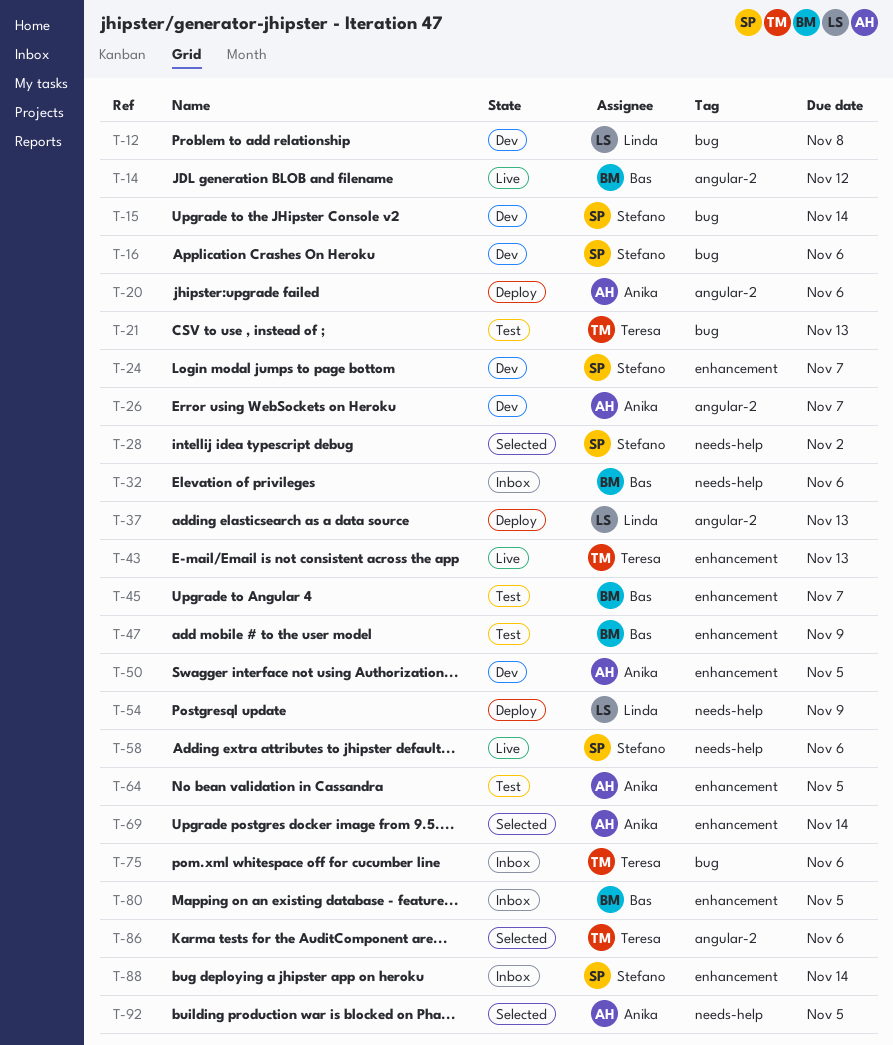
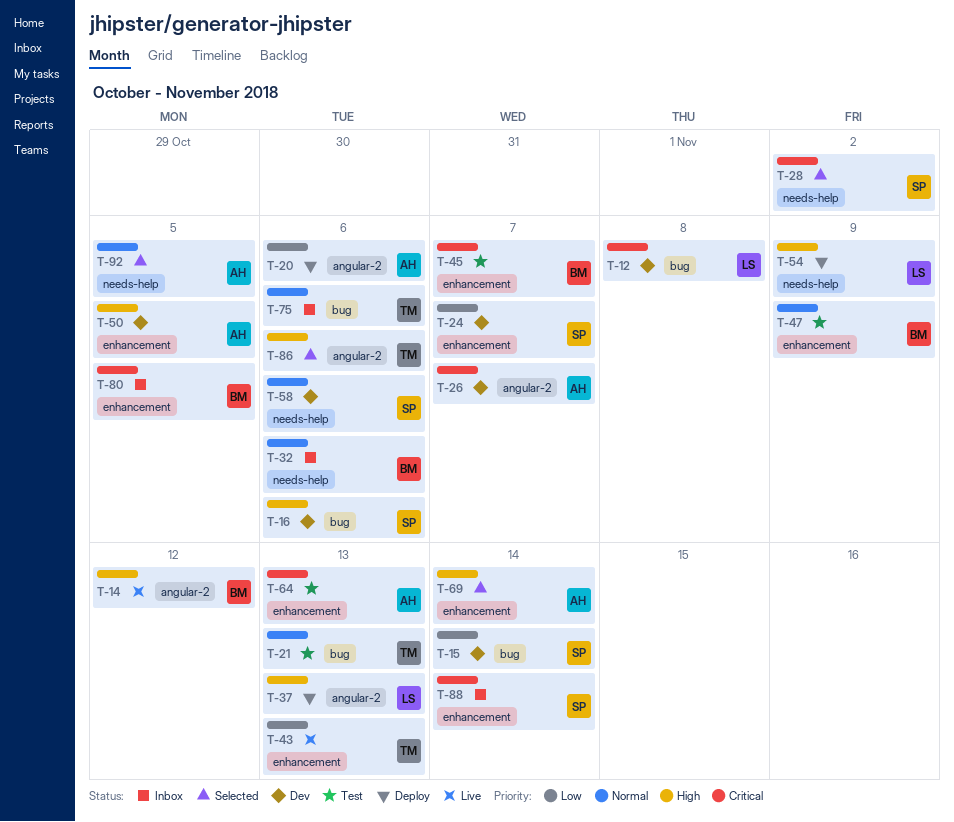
T-58, status: Live -> Dev
T-64, due: Nov 5 -> Nov 13

